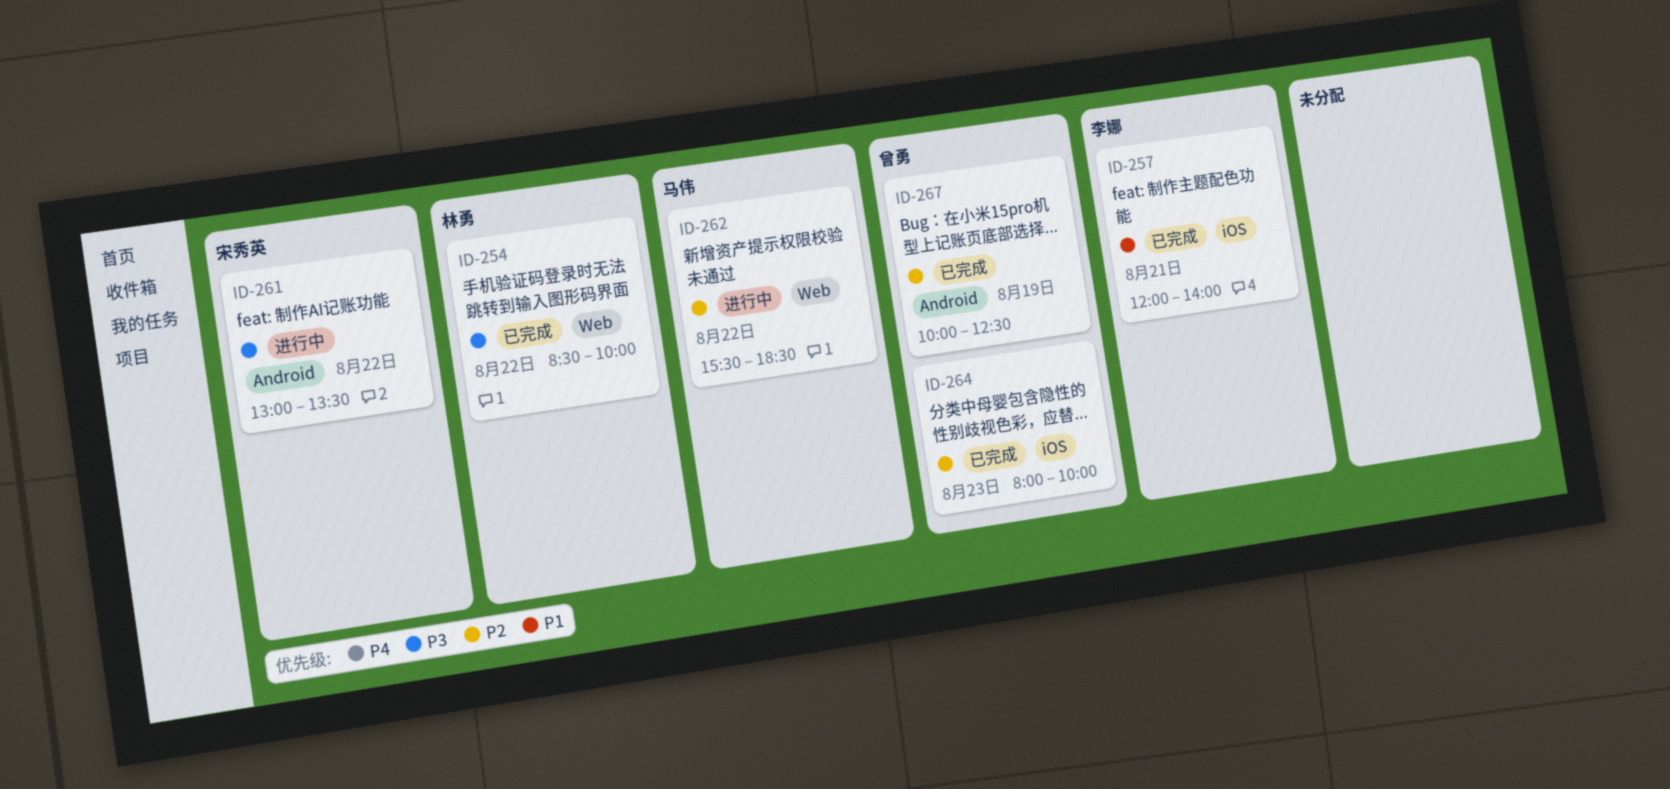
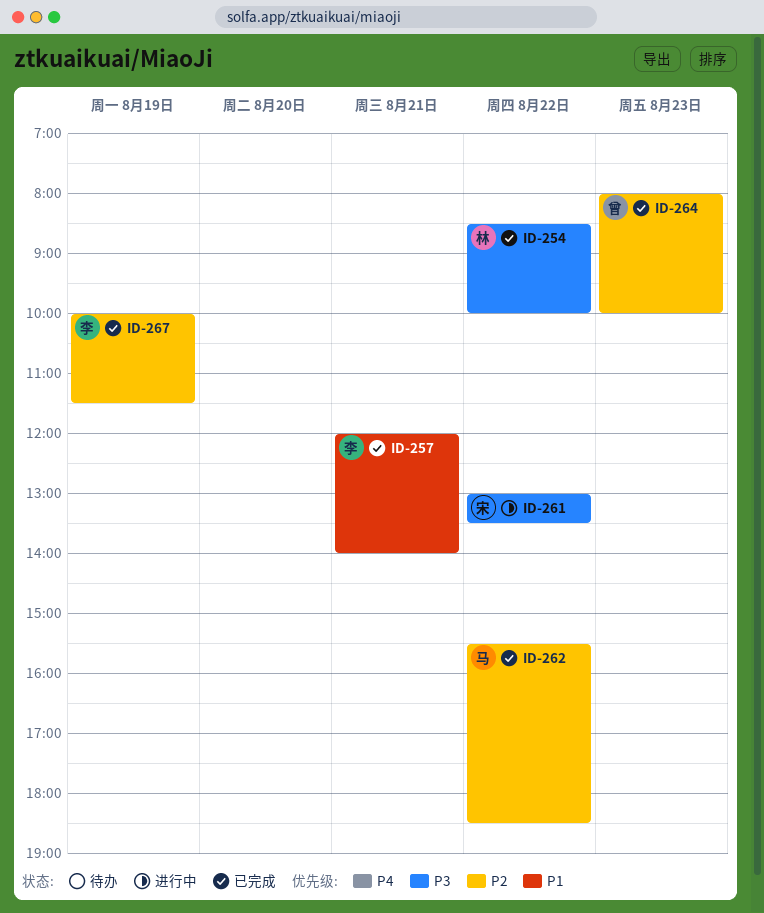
ID-262, status: 进行中 -> 已完成
ID-267, owner: 曾勇 -> 李娜
ID-267, ends: 12:30 -> 11:30

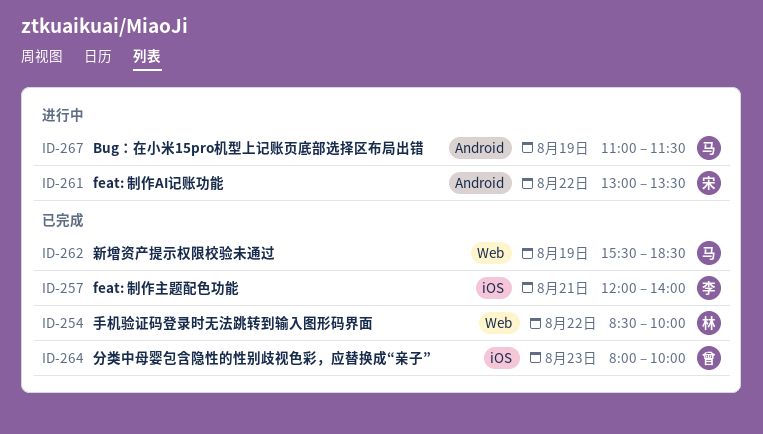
ID-262, day: Aug 22 -> Aug 19
ID-267, status: 已完成 -> 进行中
ID-267, owner: 李 -> 马
ID-267, begins: 10:00 -> 11:00

